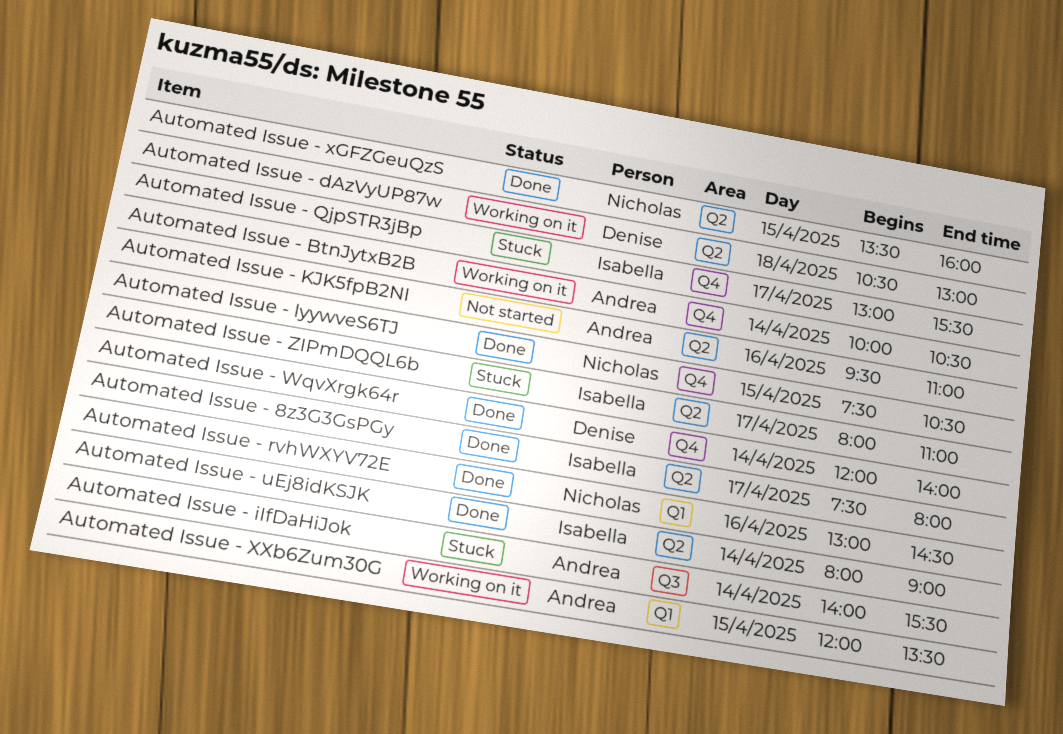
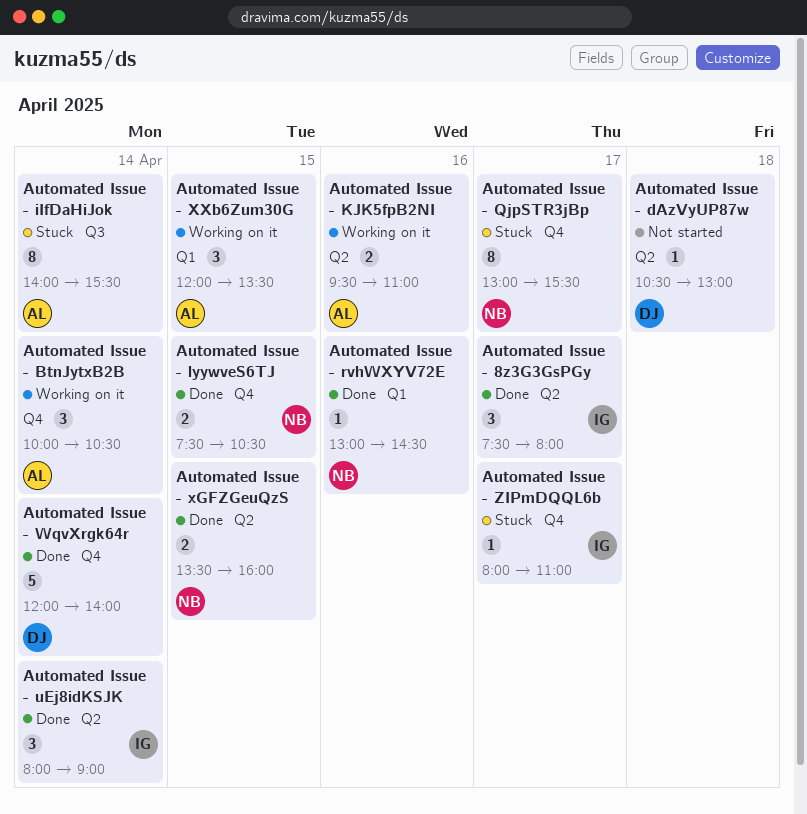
Automated Issue - dAzVyUP87w, status: Working on it -> Not started
Automated Issue - KJK5fpB2NI, status: Not started -> Working on it
Automated Issue - QjpSTR3jBp, owner: Isabella -> Nicholas
Automated Issue - ZIPmDQQL6b, label: Q2 -> Q4

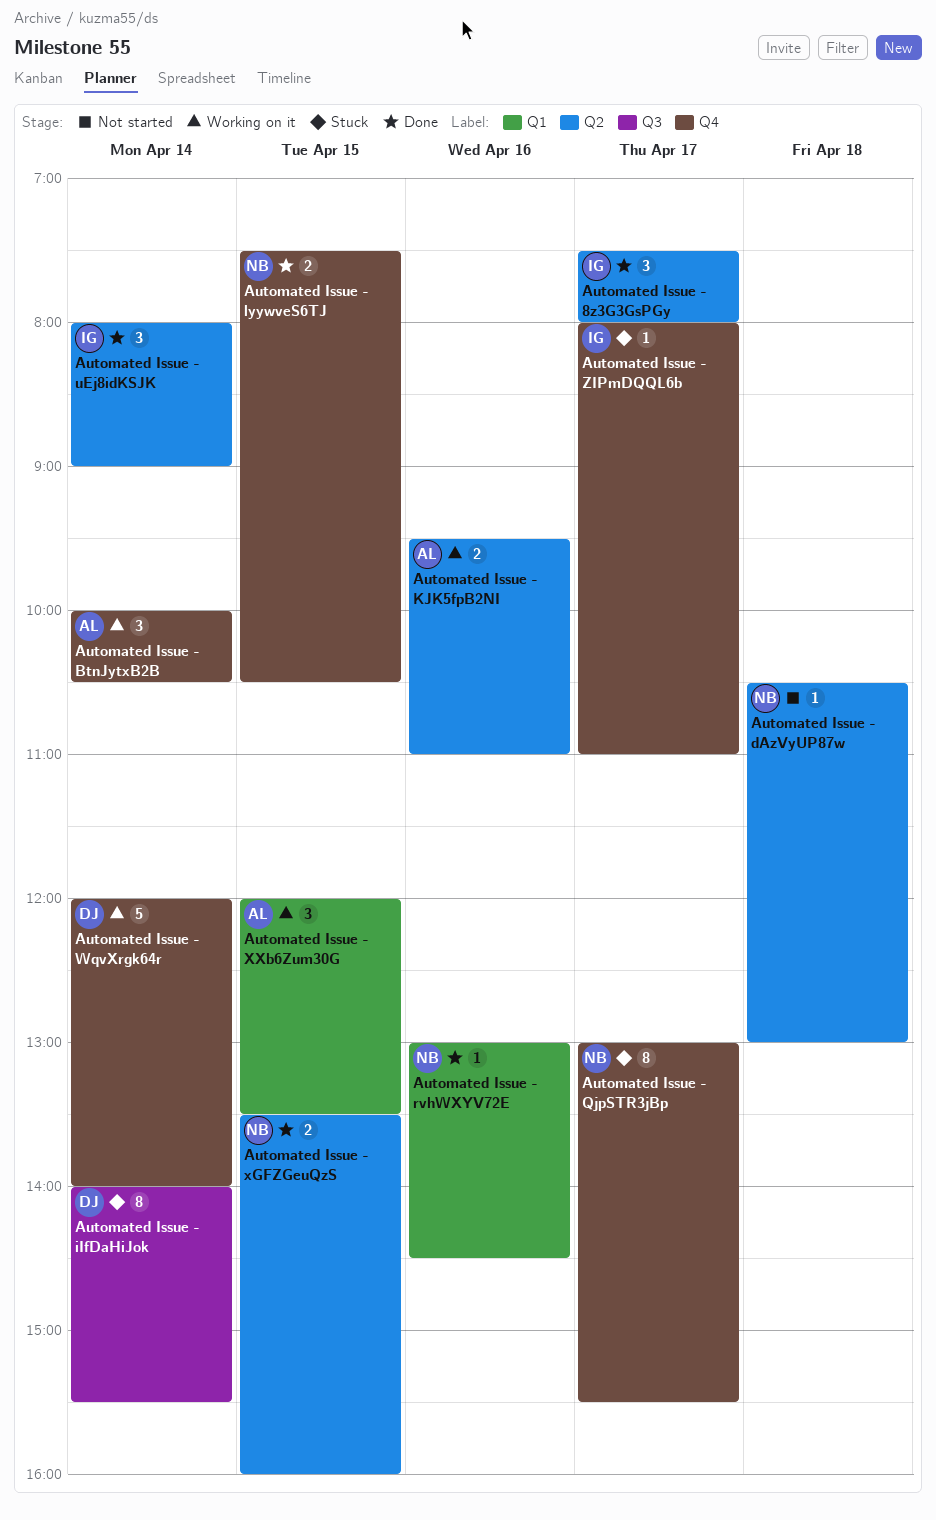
Automated Issue - dAzVyUP87w, owner: DJ -> NB
Automated Issue - iIfDaHiJok, owner: AL -> DJ
Automated Issue - WqvXrgk64r, status: Done -> Working on it

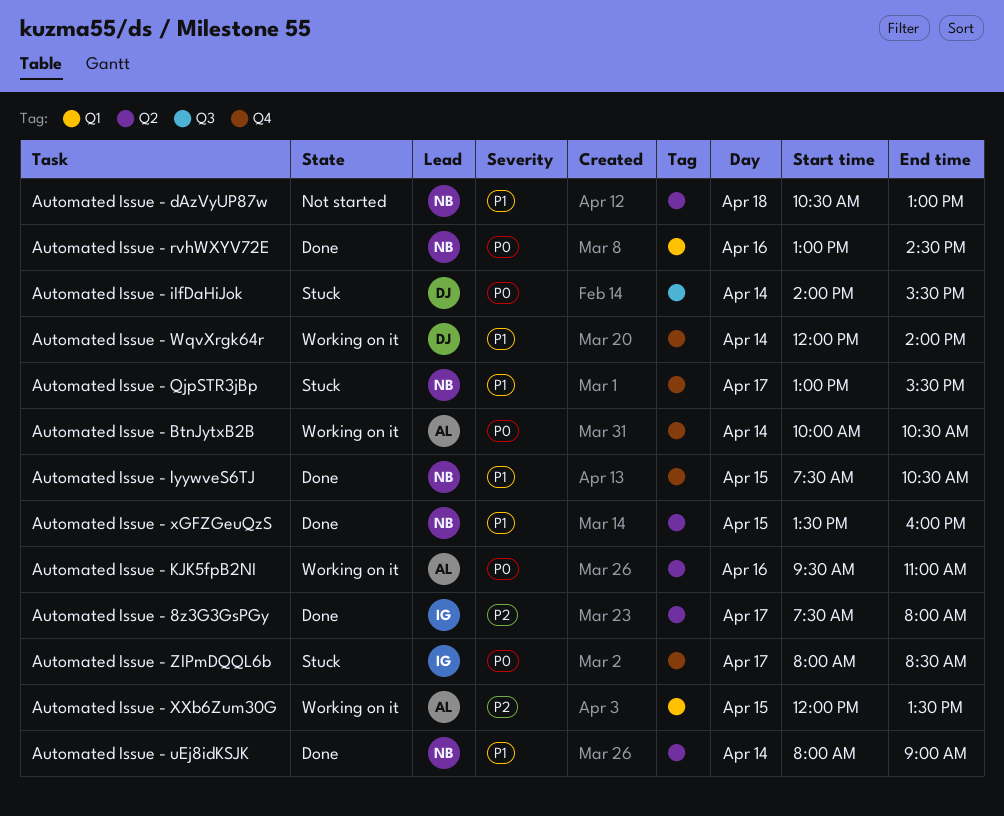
Automated Issue - uEj8idKSJK, owner: IG -> NB
Automated Issue - ZIPmDQQL6b, ends: 11:00 -> 08:30

